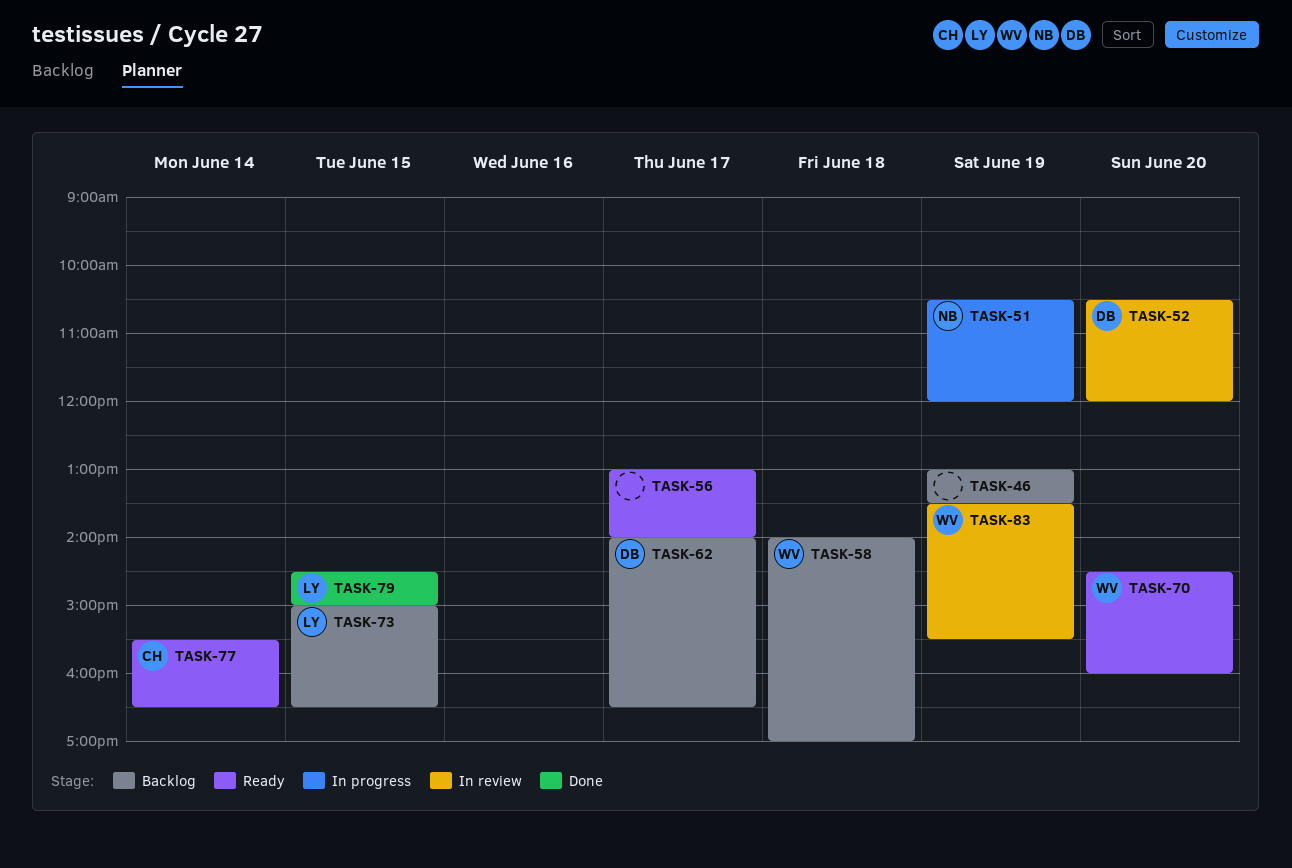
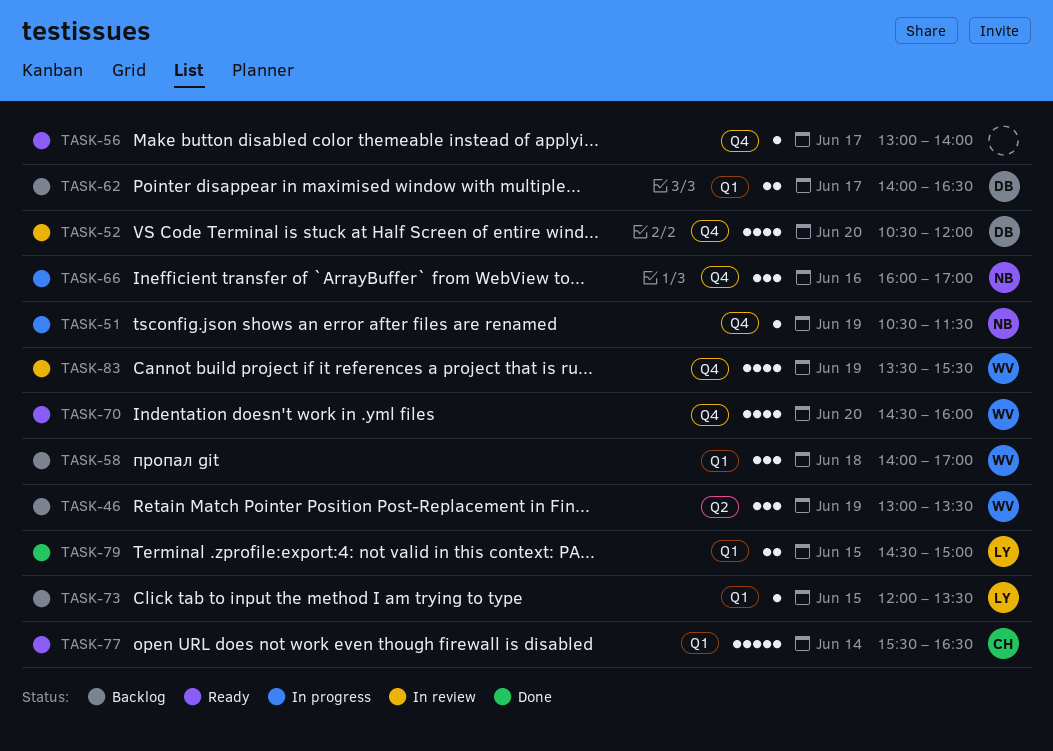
TASK-46, owner: none -> WV
TASK-51, ends: 12:00 -> 11:30
TASK-66: none -> present
TASK-73, begins: 15:00 -> 12:00
TASK-73, ends: 16:30 -> 13:30

